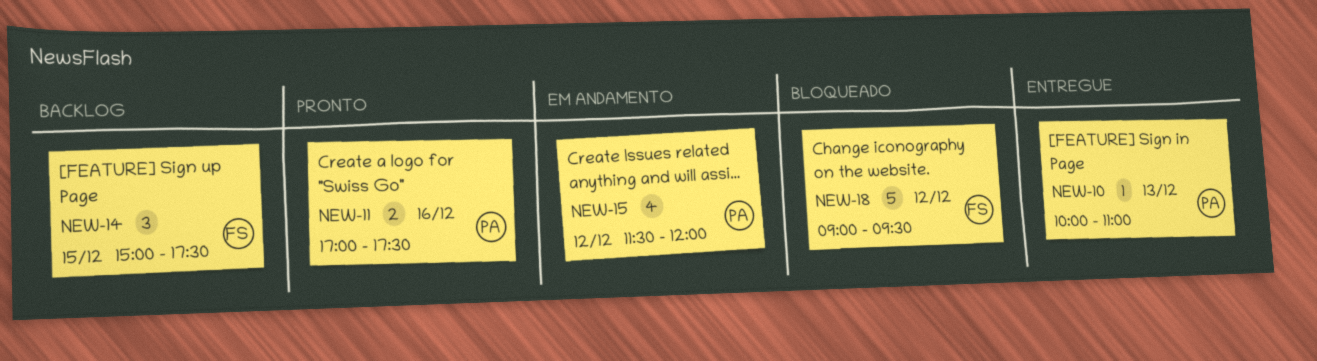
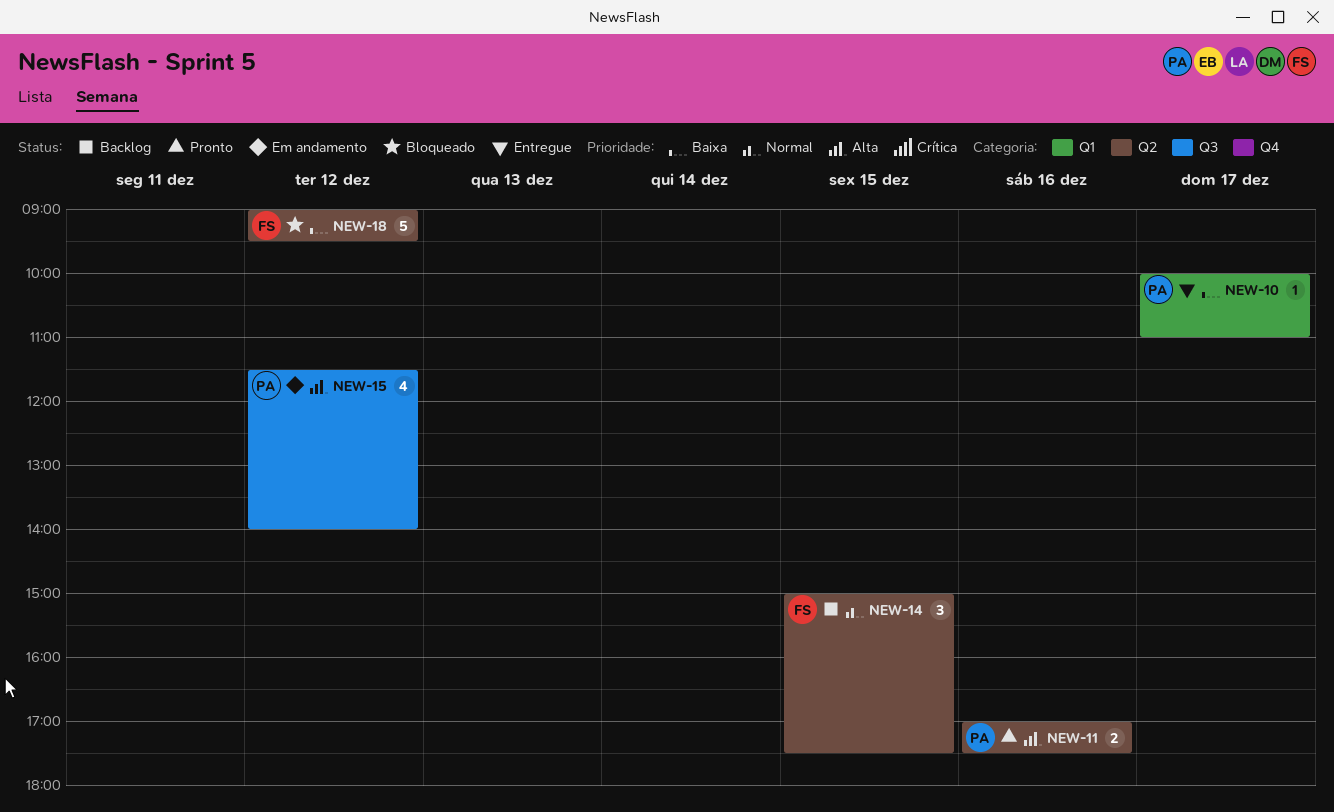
NEW-10, day: Dec 13 -> Dec 17
NEW-15, ends: 12:00 -> 14:00

